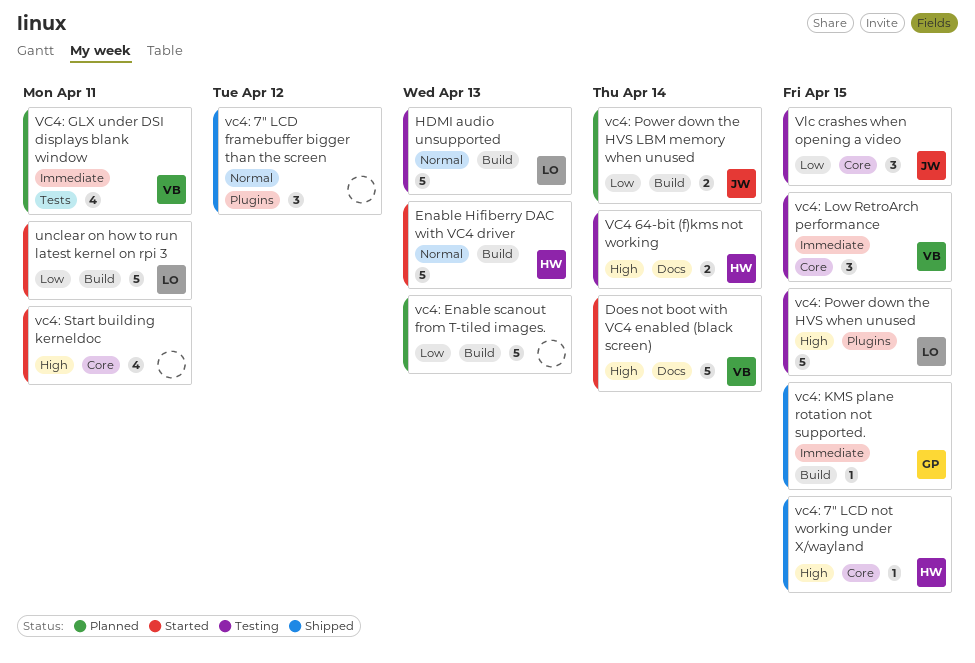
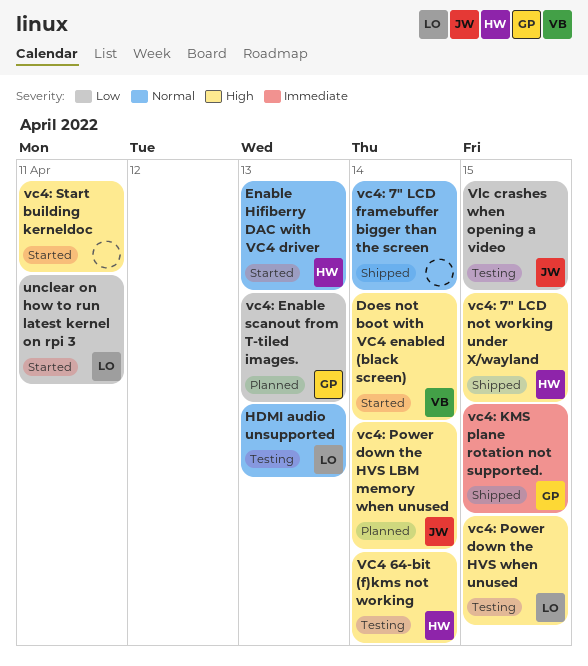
vc4: 7" LCD framebuffer bigger than the screen, due: Apr 12 -> Apr 14
vc4: Enable scanout from T-tiled images., owner: none -> GP
VC4: GLX under DSI displays blank window: present -> none
vc4: Low RetroArch performance: present -> none
vc4: Power down the HVS LBM memory when unused, priority: Low -> High

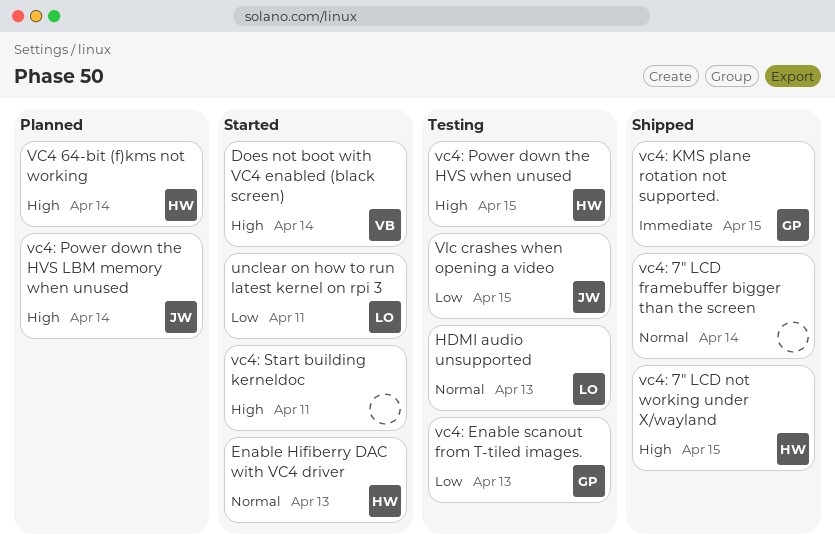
VC4 64-bit (f)kms not working, status: Testing -> Planned
vc4: Enable scanout from T-tiled images., status: Planned -> Testing
vc4: Power down the HVS when unused, owner: LO -> HW

